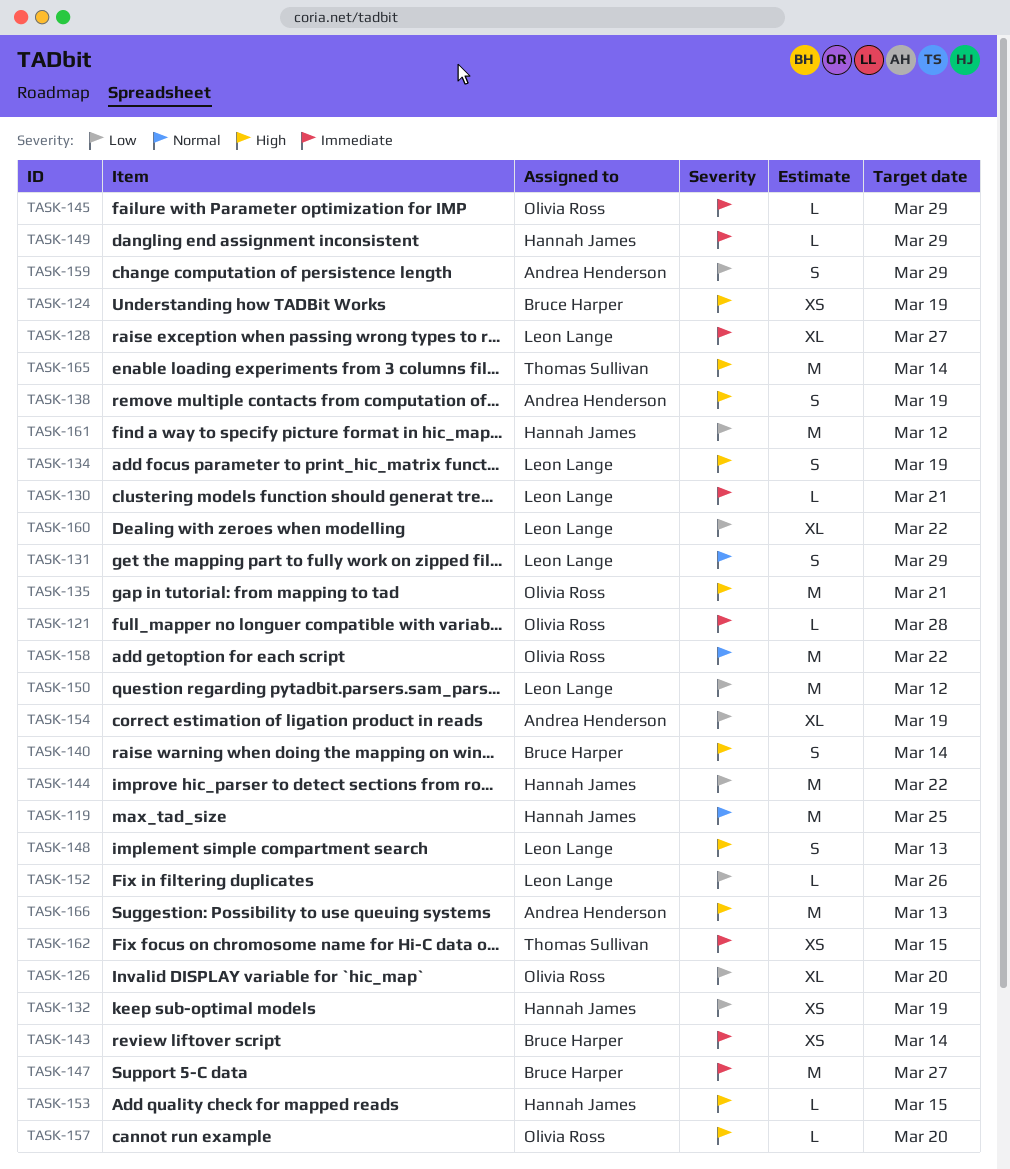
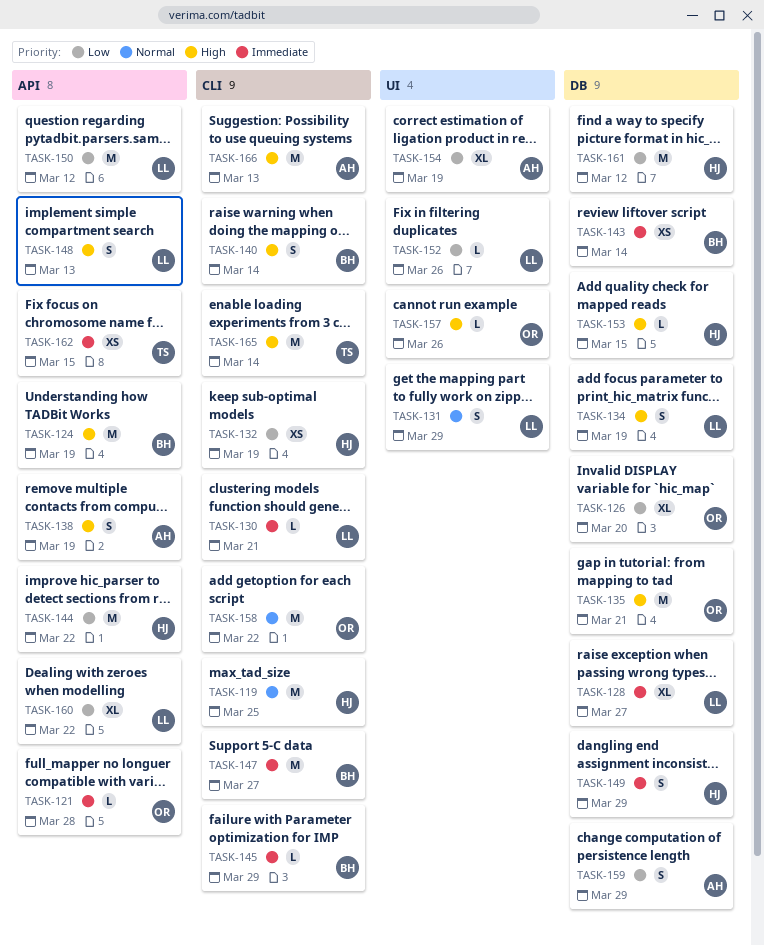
TASK-124, estimate: XS -> M
TASK-145, owner: Olivia Ross -> Bruce Harper
TASK-149, estimate: L -> S
TASK-157, due: Mar 20 -> Mar 26

